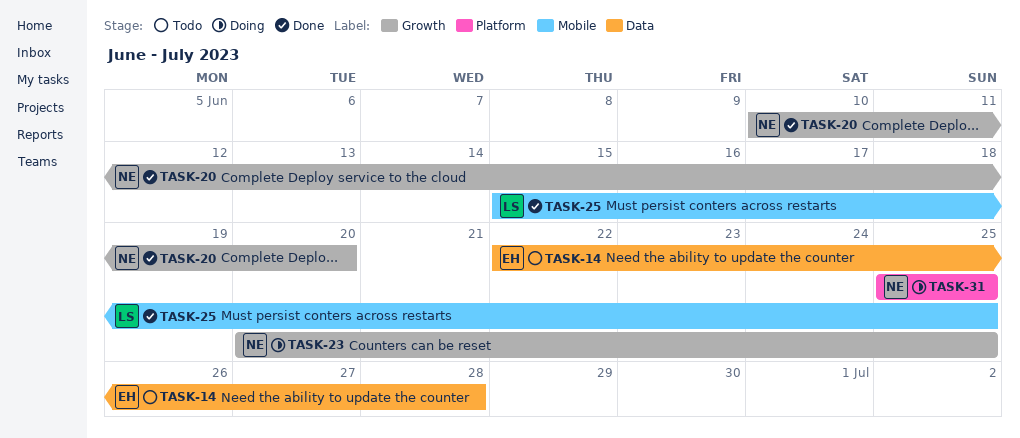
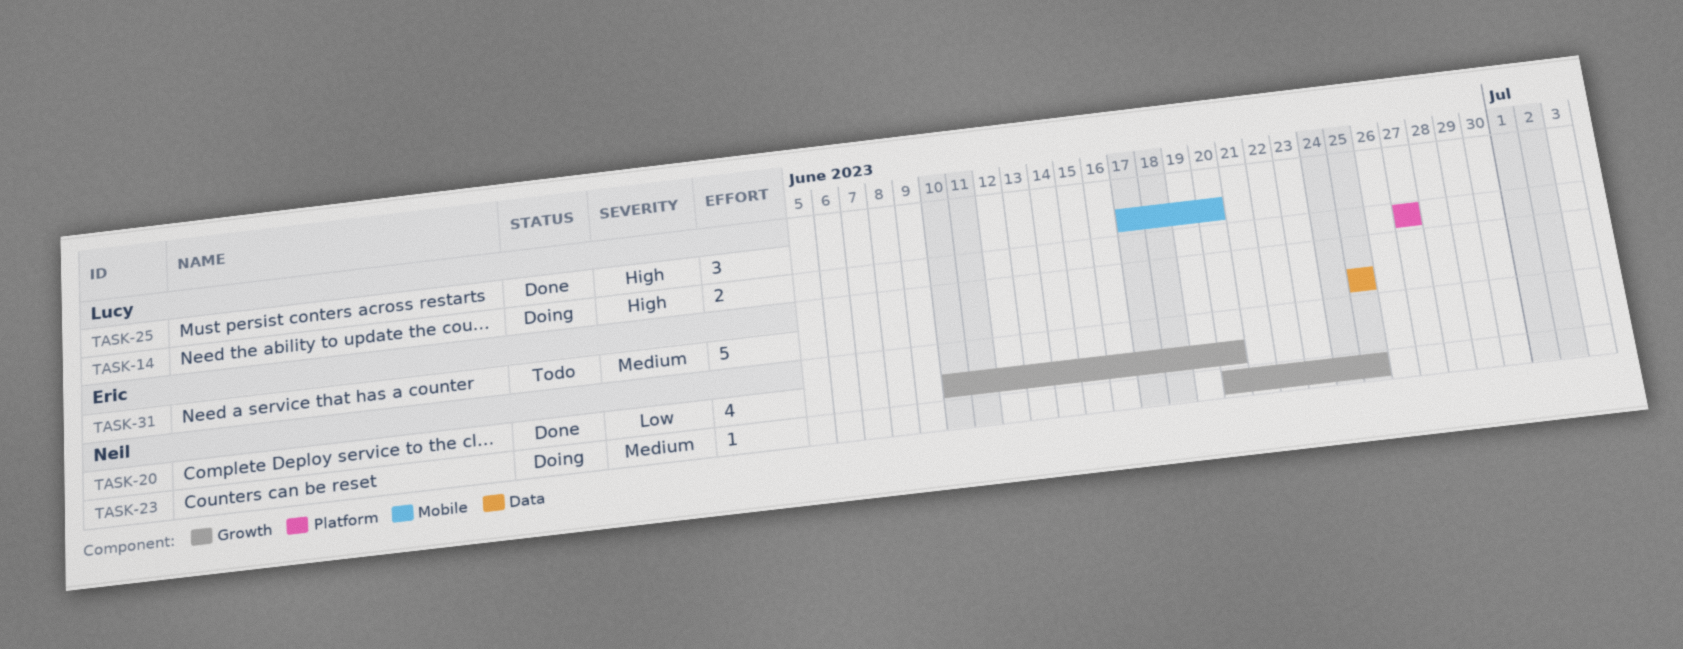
TASK-14, status: Todo -> Doing
TASK-14, owner: Eric -> Lucy
TASK-14, label: Data -> Platform
TASK-14, start: Jun 22 -> Jun 27
TASK-14, due: Jun 28 -> Jun 27
TASK-25, start: Jun 15 -> Jun 17
TASK-25, due: Jun 25 -> Jun 20
TASK-31, status: Doing -> Todo
TASK-31, owner: Neil -> Eric
TASK-31, label: Platform -> Data

